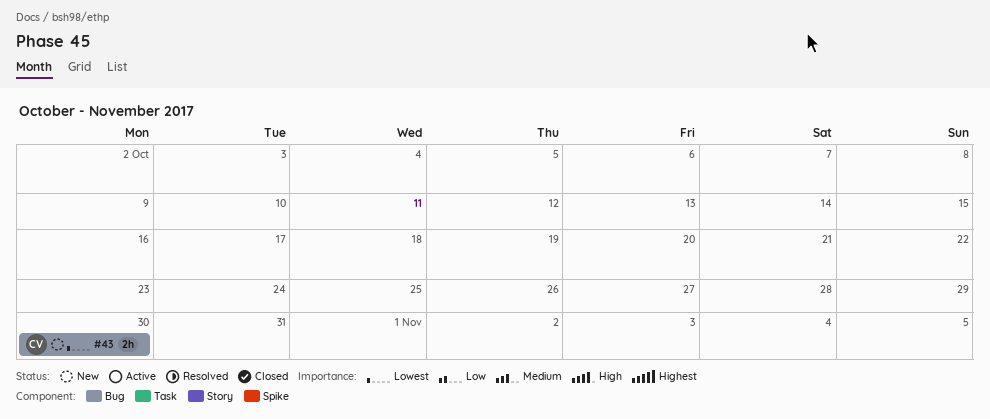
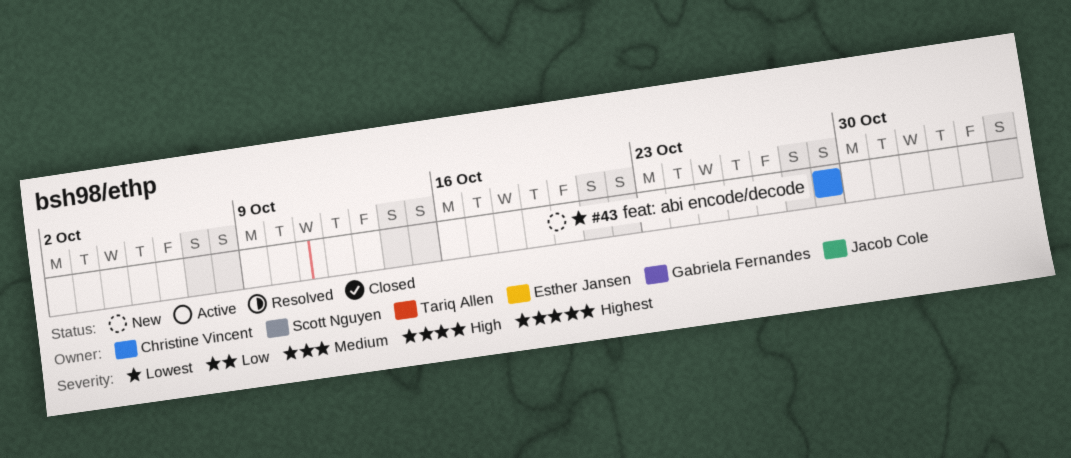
#43, start: Oct 30 -> Oct 29
#43, due: Oct 30 -> Oct 29

